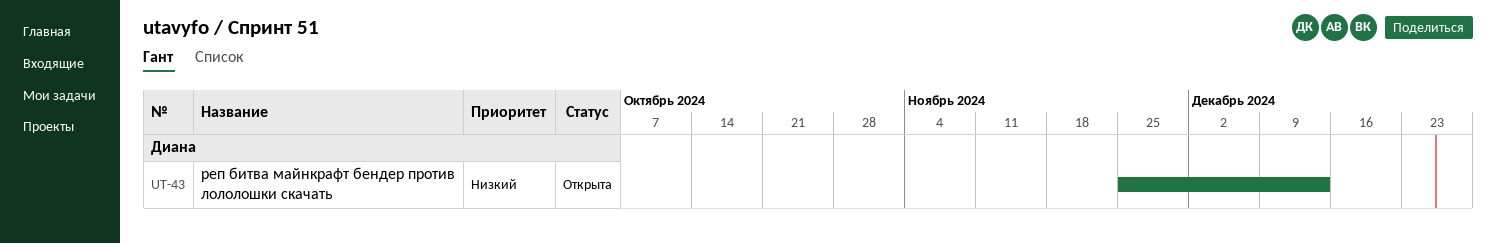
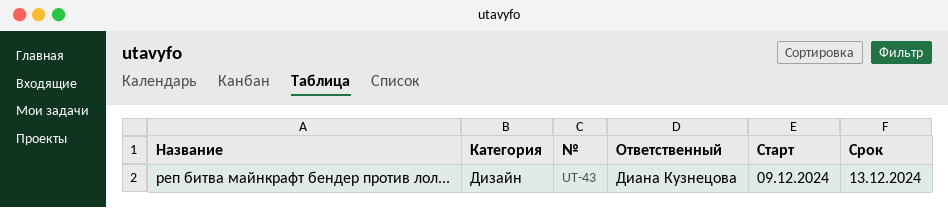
UT-43, start: Nov 25 -> Dec 9

